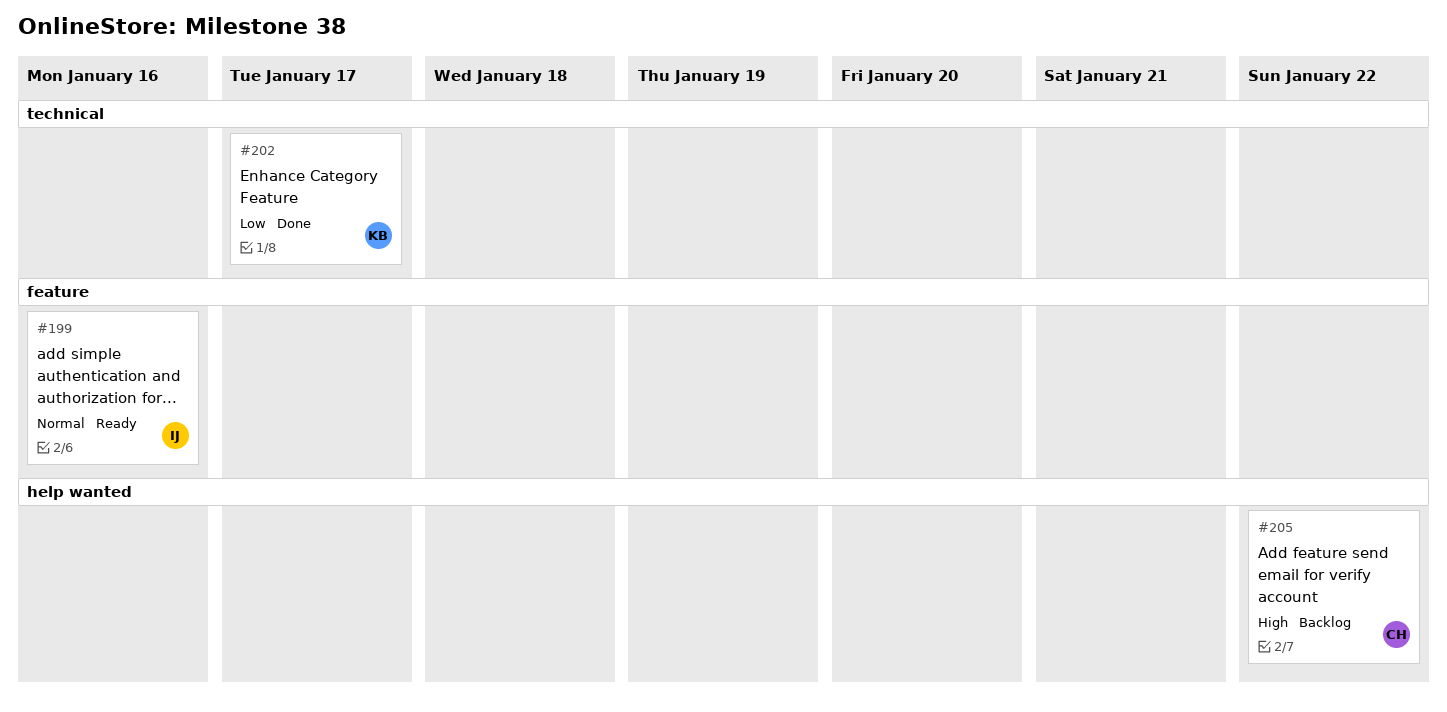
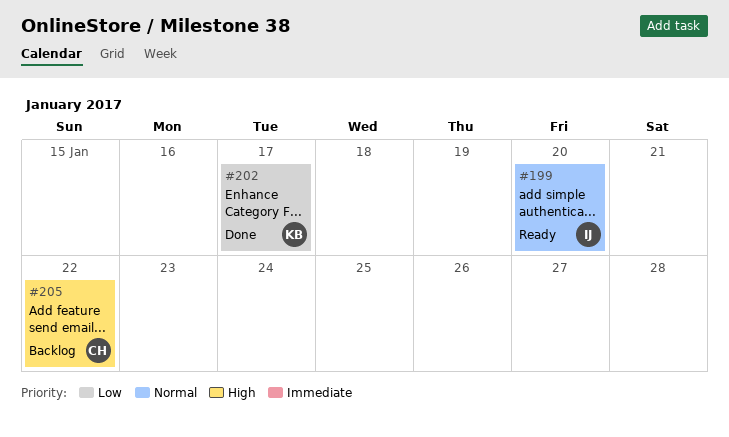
#199, due: Jan 16 -> Jan 20

